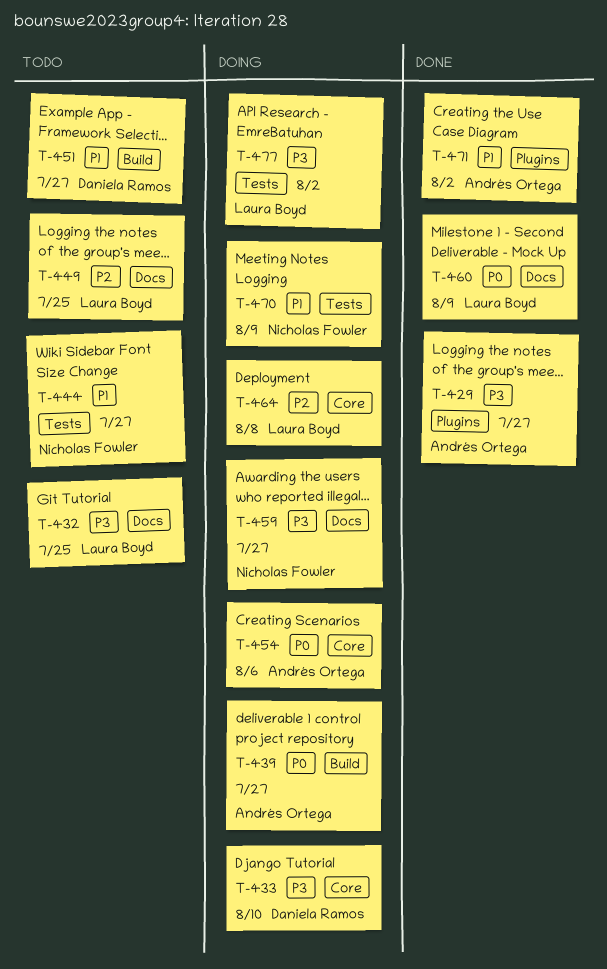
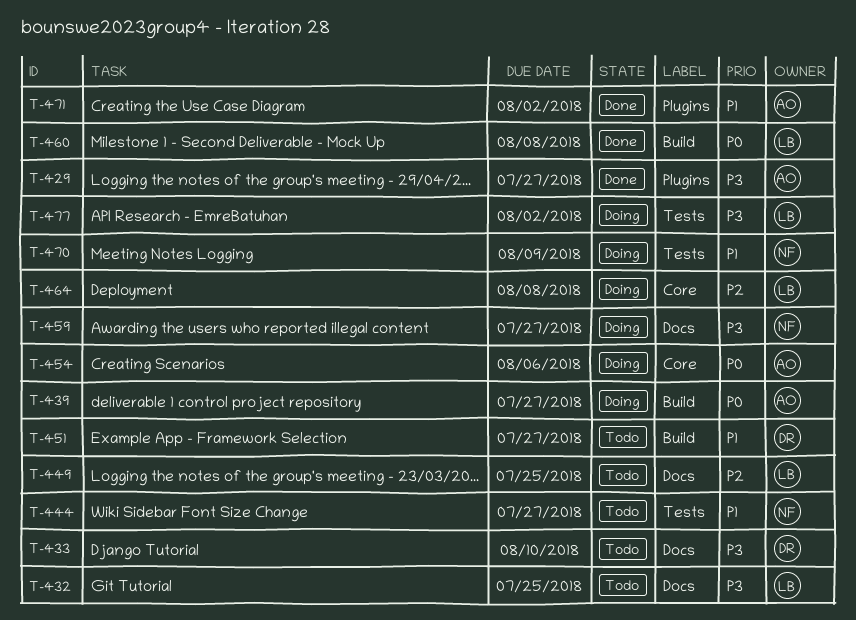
T-433, status: Doing -> Todo
T-433, label: Core -> Docs
T-460, label: Docs -> Build
T-460, due: Aug 9 -> Aug 8

